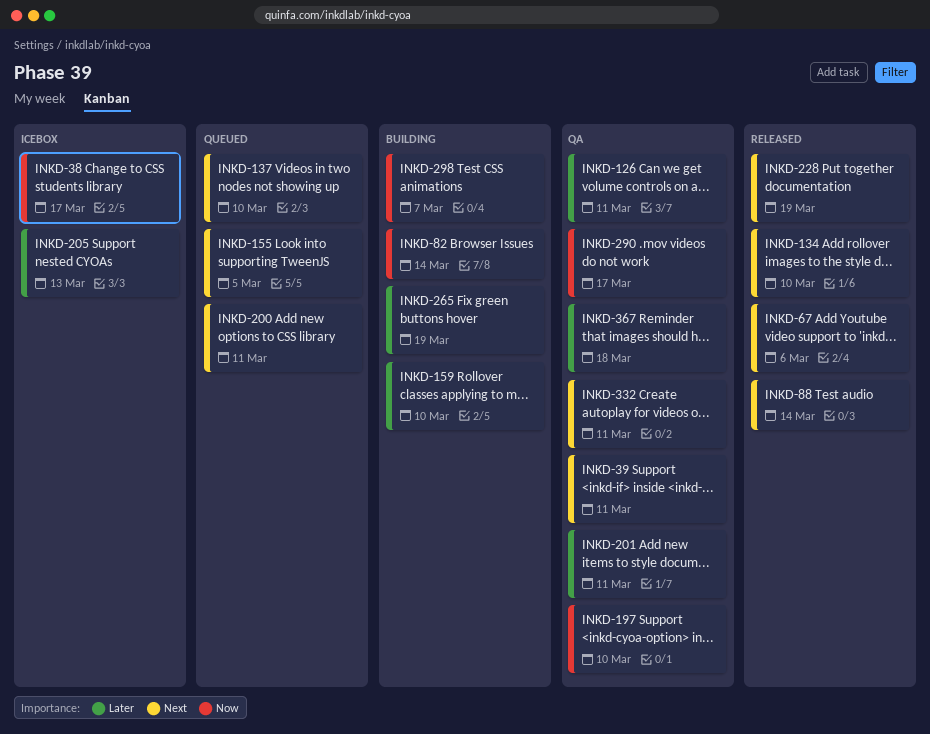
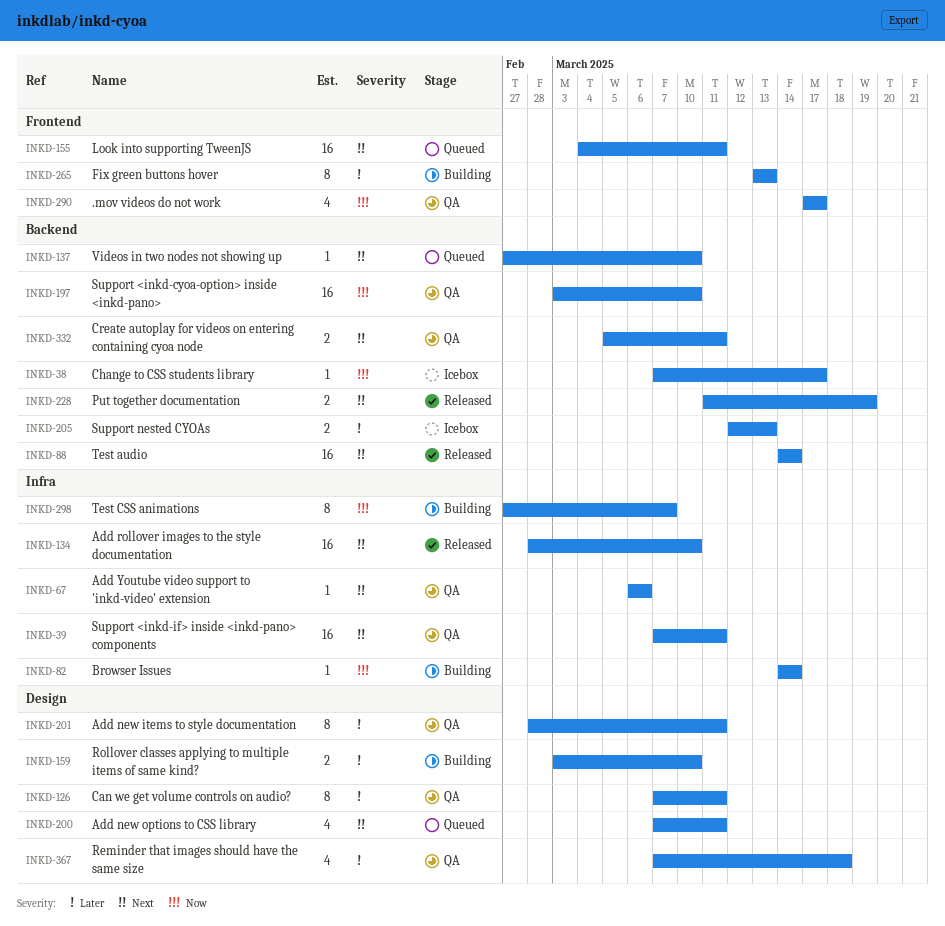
INKD-67, status: Released -> QA
INKD-155, due: Mar 5 -> Mar 11
INKD-265, due: Mar 19 -> Mar 13

